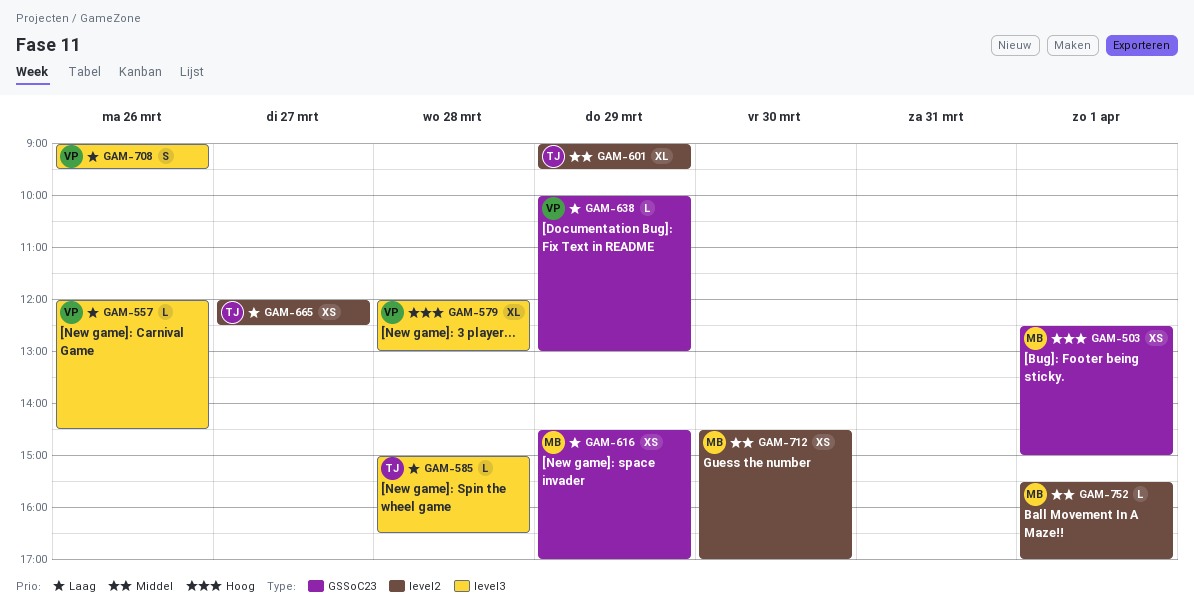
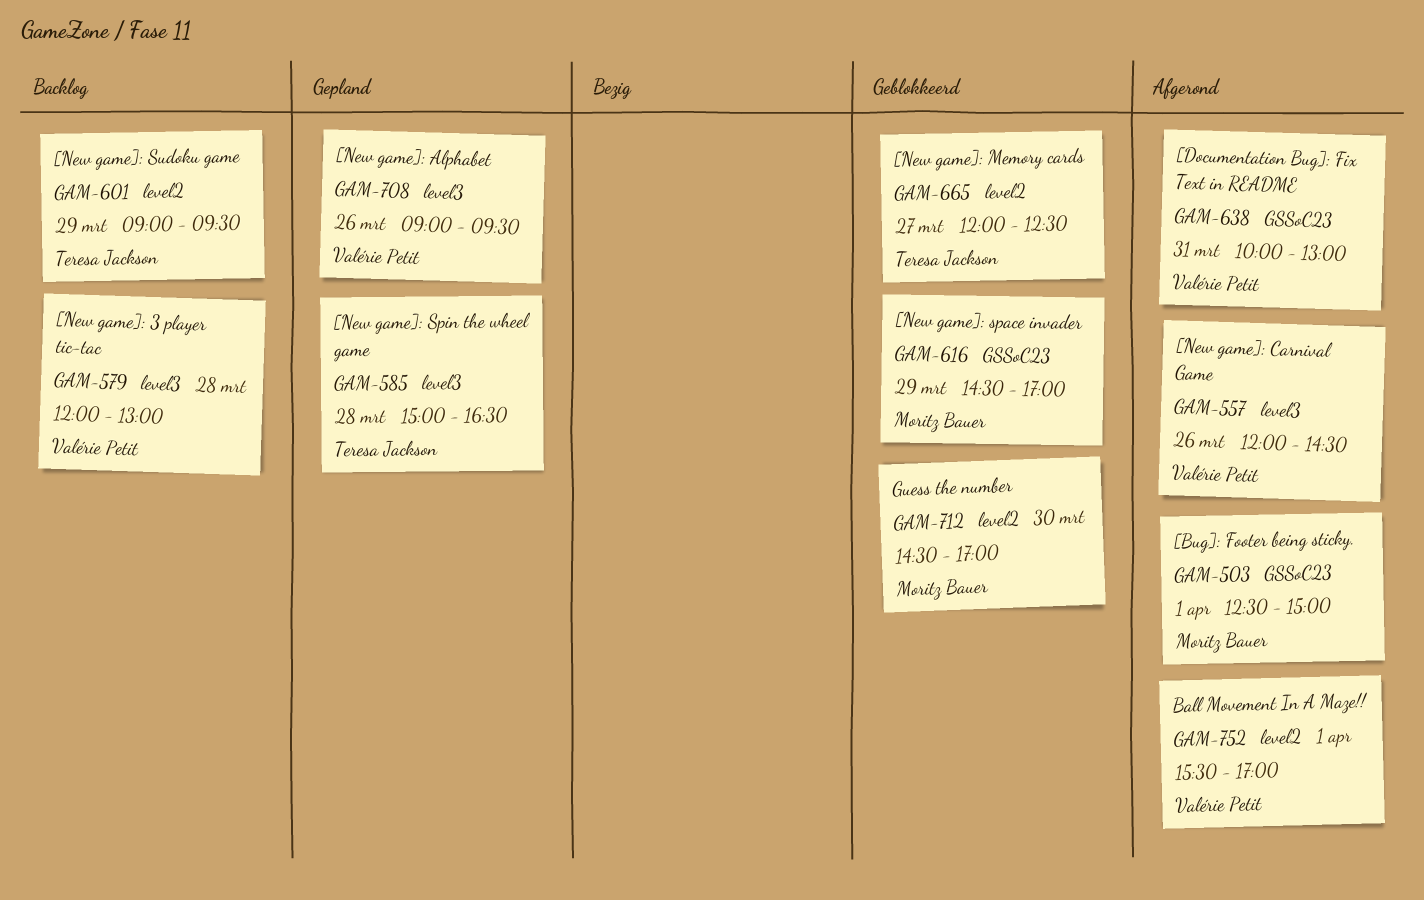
GAM-638, day: Mar 29 -> Mar 31
GAM-752, owner: Moritz Bauer -> Valérie Petit

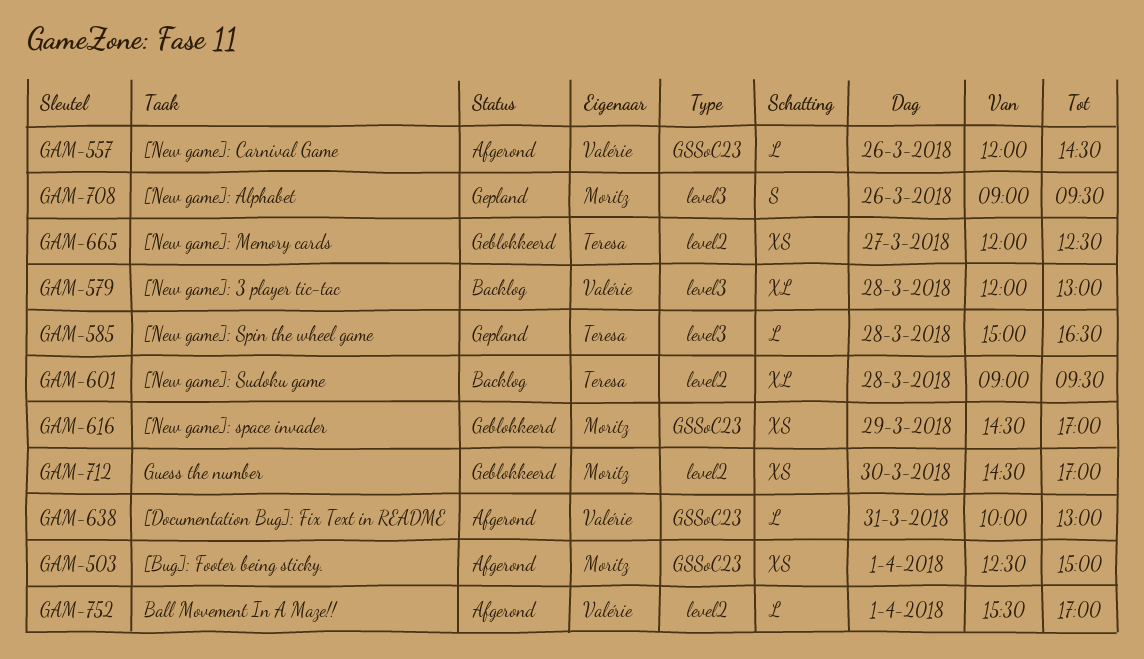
GAM-557, label: level3 -> GSSoC23
GAM-601, day: Mar 29 -> Mar 28
GAM-708, owner: Valérie Petit -> Moritz Bauer

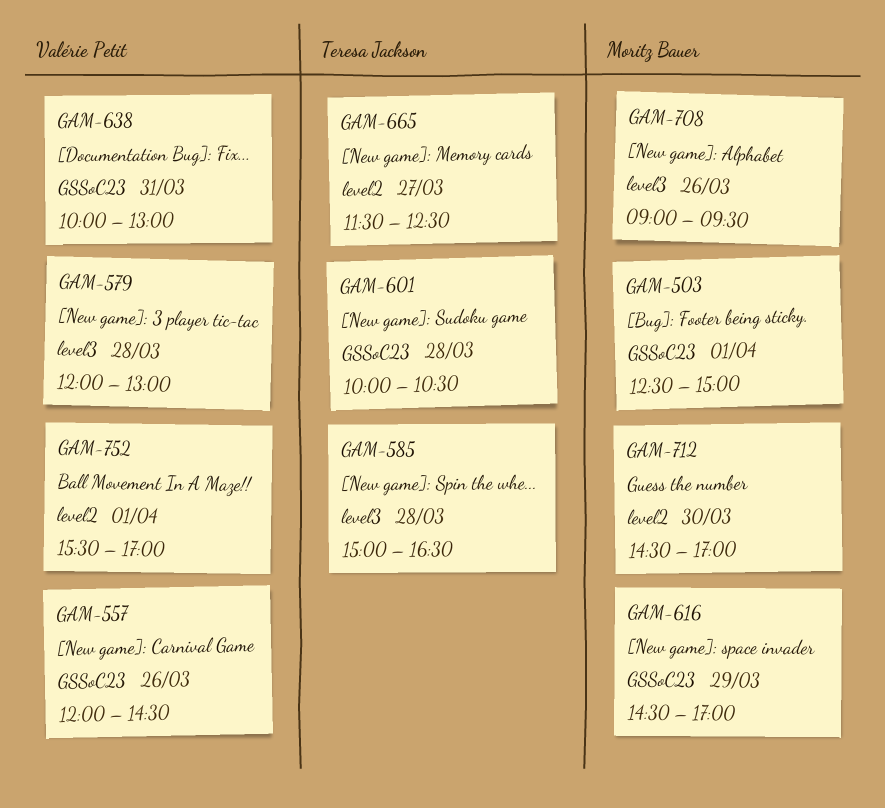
GAM-601, label: level2 -> GSSoC23
GAM-601, begins: 09:00 -> 10:00
GAM-601, ends: 09:30 -> 10:30
GAM-665, begins: 12:00 -> 11:30

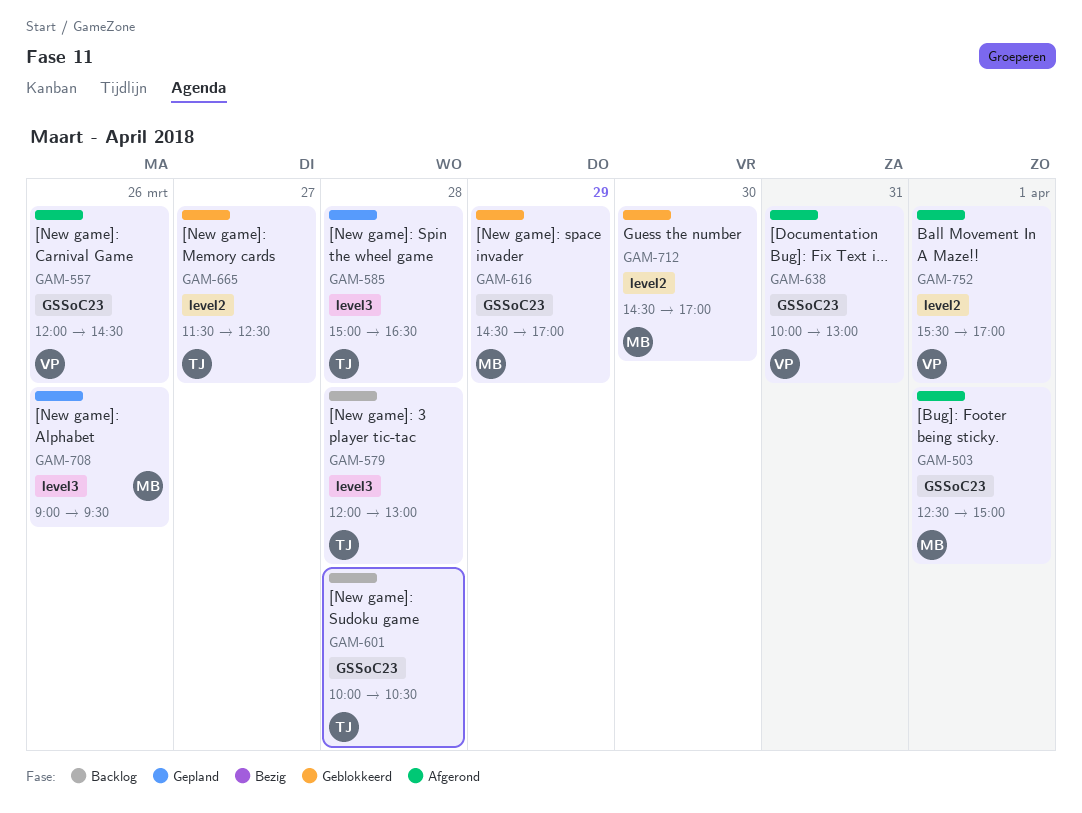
GAM-579, owner: Valérie Petit -> Teresa Jackson

